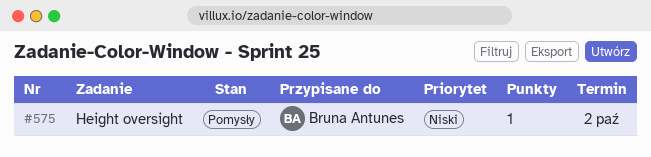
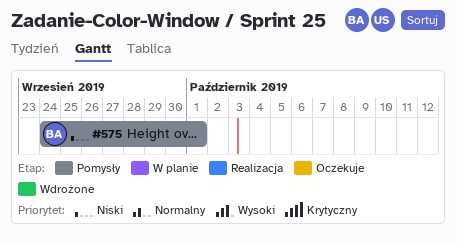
#575, due: Oct 2 -> Oct 1

